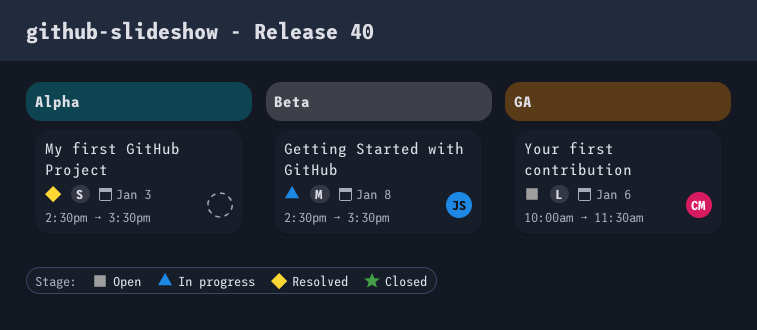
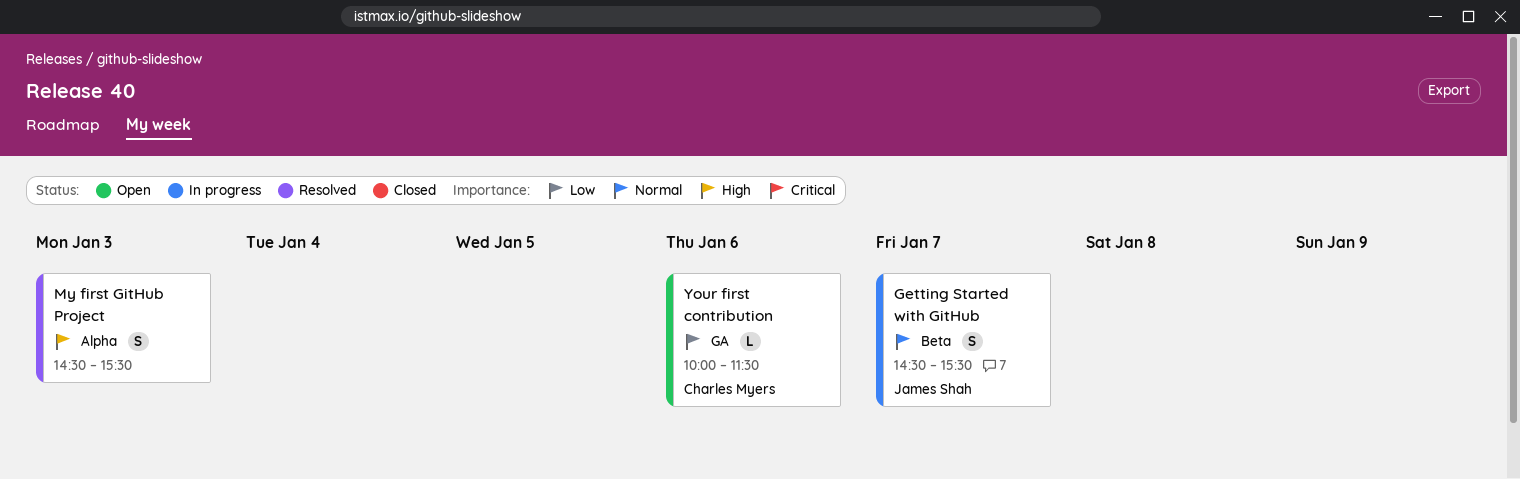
Getting Started with GitHub, estimate: M -> S
Getting Started with GitHub, day: Jan 8 -> Jan 7

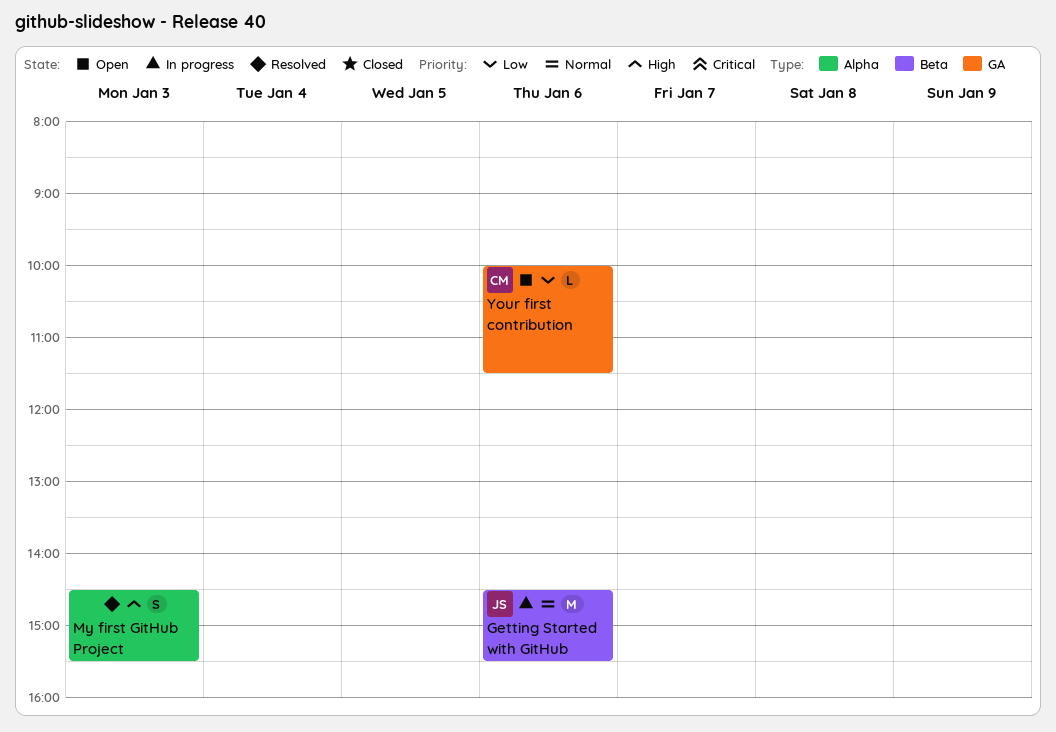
Getting Started with GitHub, estimate: S -> M
Getting Started with GitHub, day: Jan 7 -> Jan 6

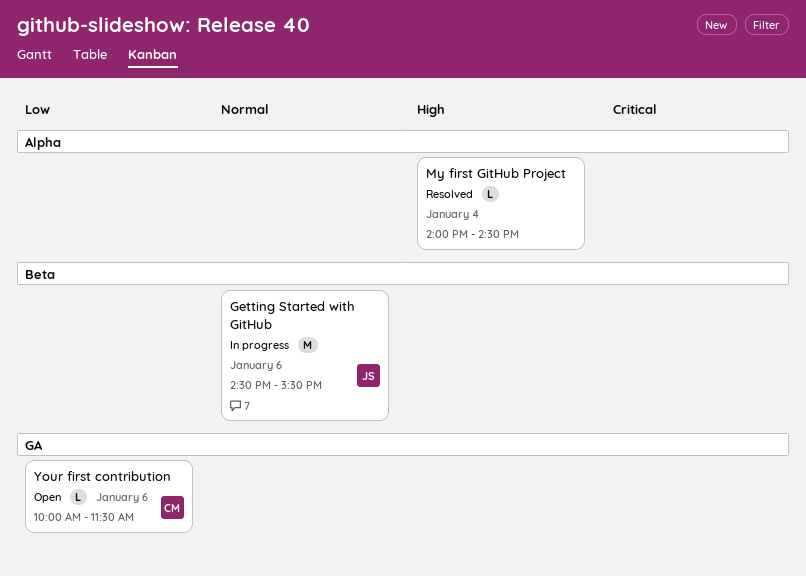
My first GitHub Project, estimate: S -> L
My first GitHub Project, day: Jan 3 -> Jan 4
My first GitHub Project, begins: 14:30 -> 14:00
My first GitHub Project, ends: 15:30 -> 14:30

